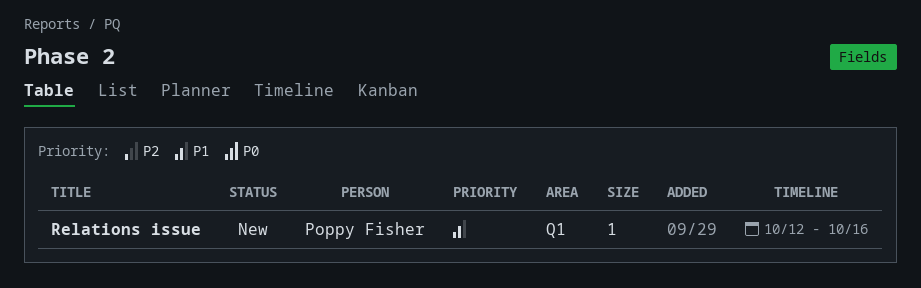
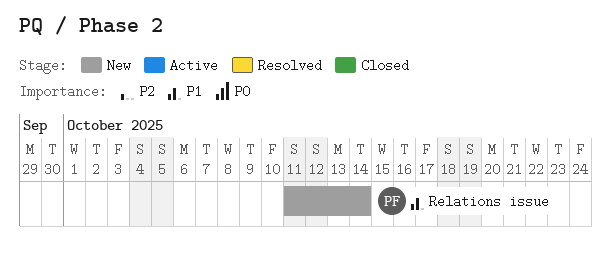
Relations issue, start: Oct 12 -> Oct 11
Relations issue, due: Oct 16 -> Oct 14

